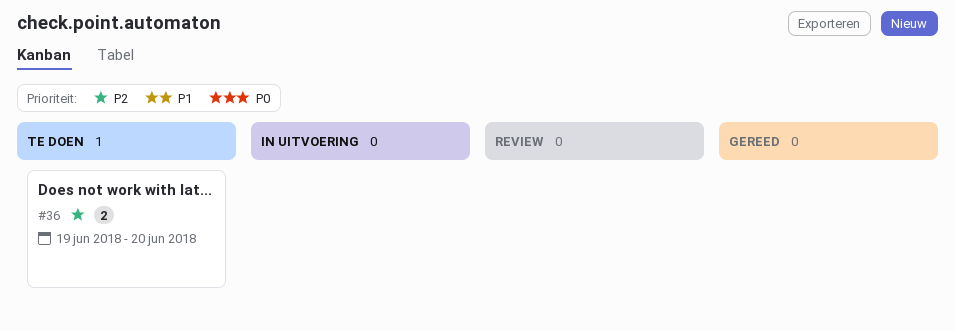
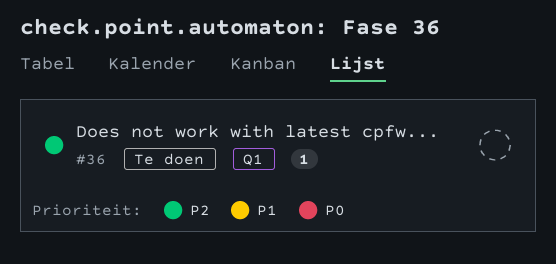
#36, estimate: 2 -> 1

